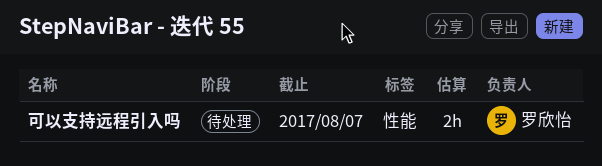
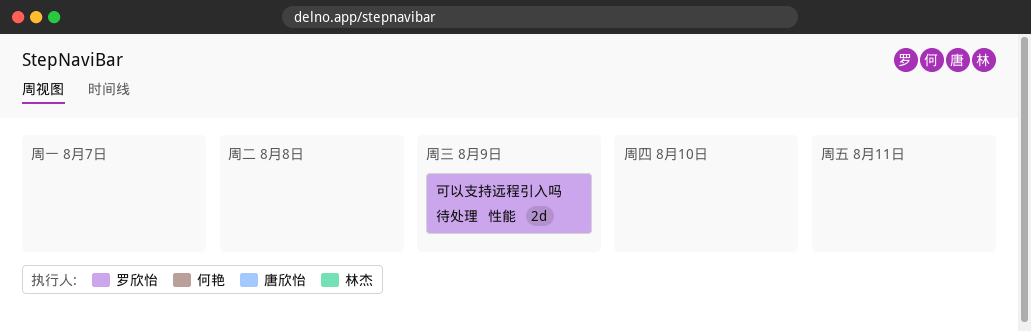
可以支持远程引入吗, estimate: 2h -> 2d
可以支持远程引入吗, due: Aug 7 -> Aug 9

